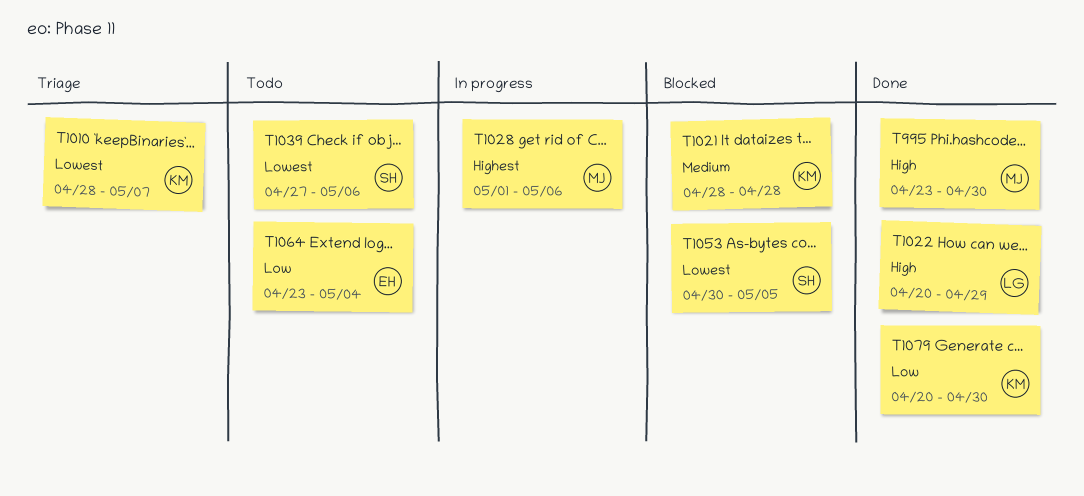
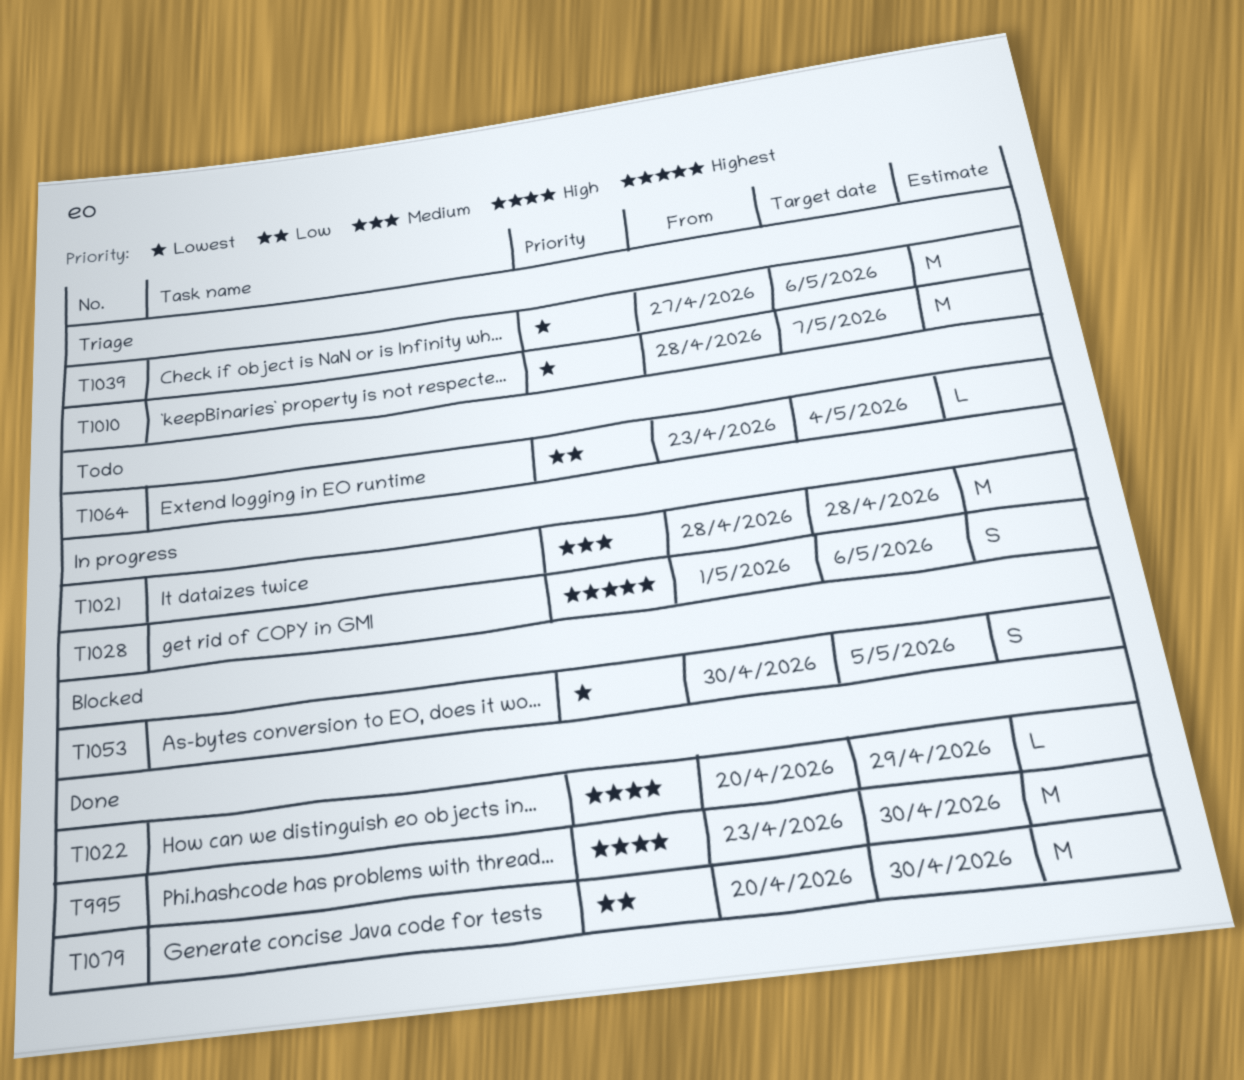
T1021, status: Blocked -> In progress
T1039, status: Todo -> Triage

